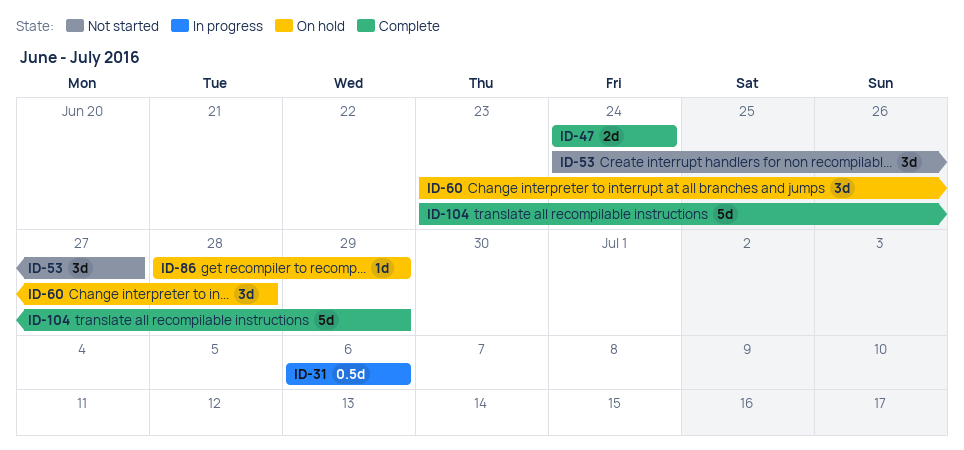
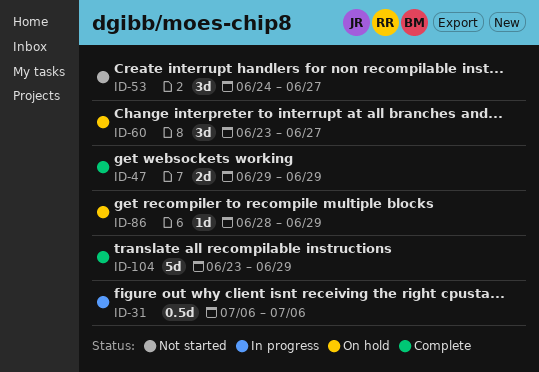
ID-47, start: Jun 24 -> Jun 29
ID-47, due: Jun 24 -> Jun 29
ID-60, due: Jun 28 -> Jun 27

